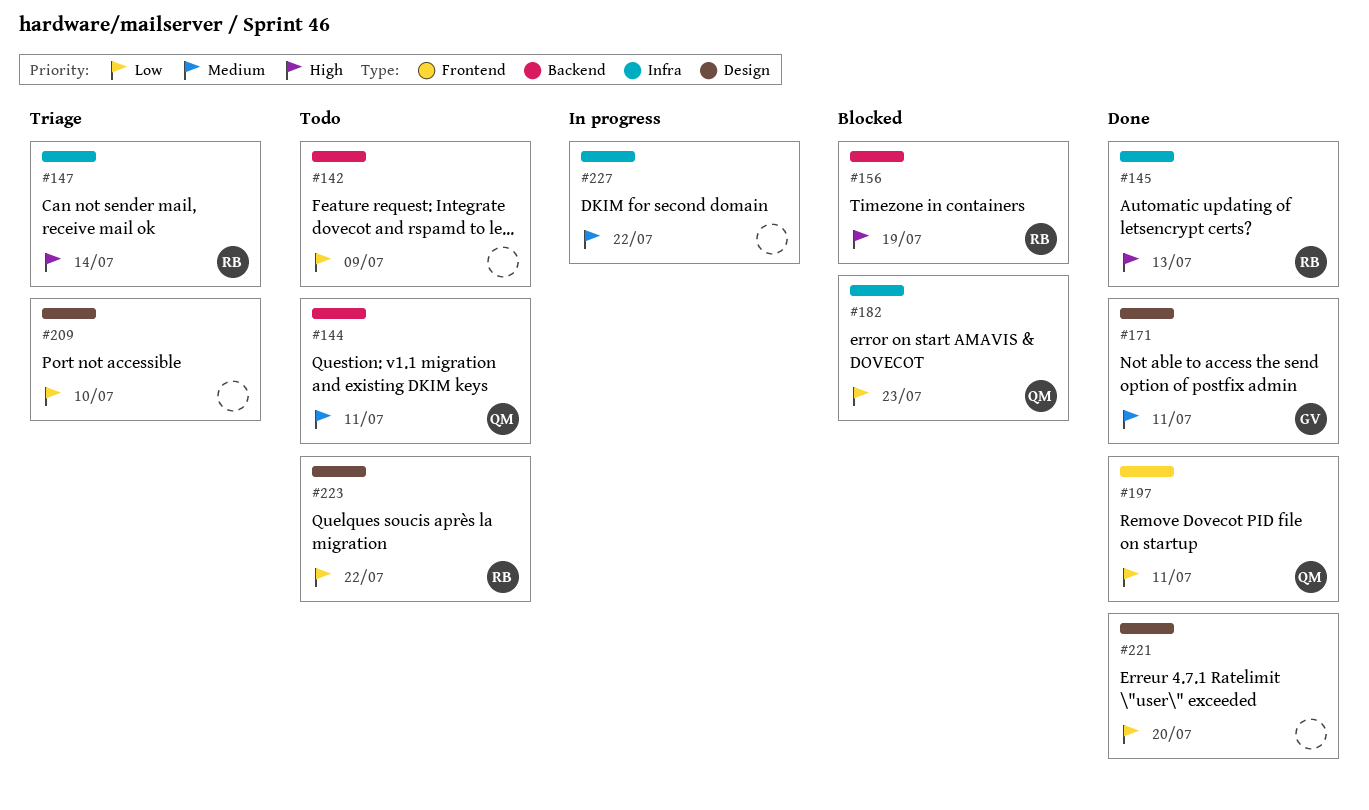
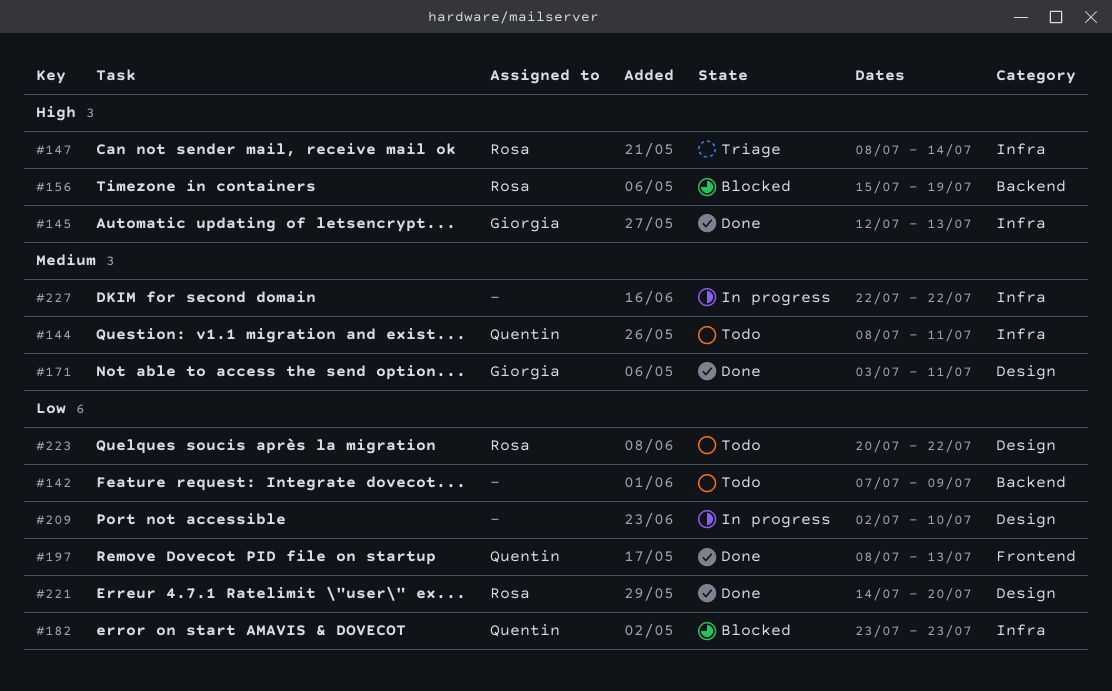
#144, label: Backend -> Infra
#145, owner: Rosa -> Giorgia
#197, due: Jul 11 -> Jul 13
#209, status: Triage -> In progress
#221, owner: none -> Rosa

